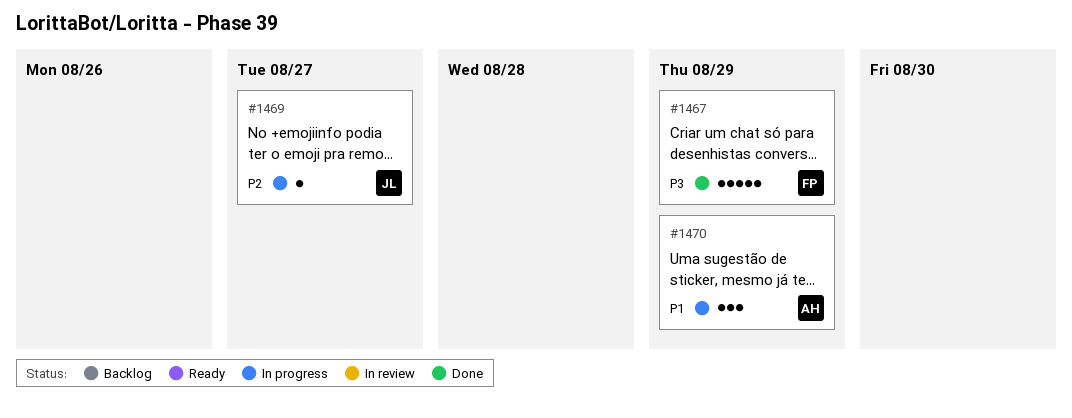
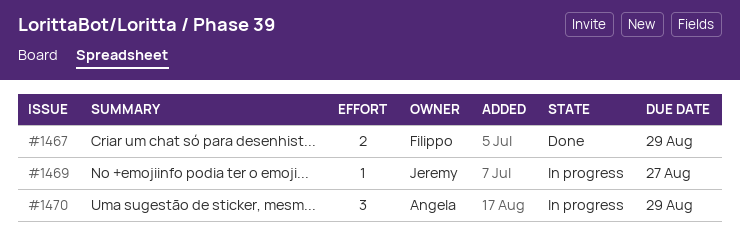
#1467, estimate: 5 -> 2

